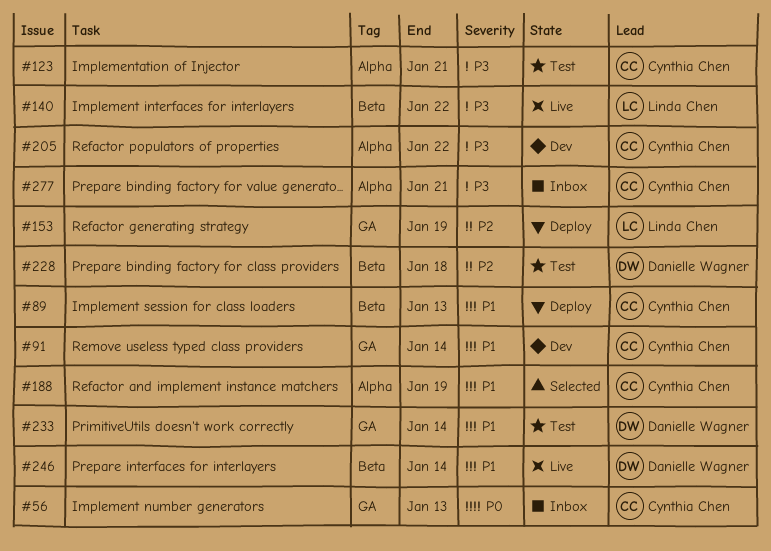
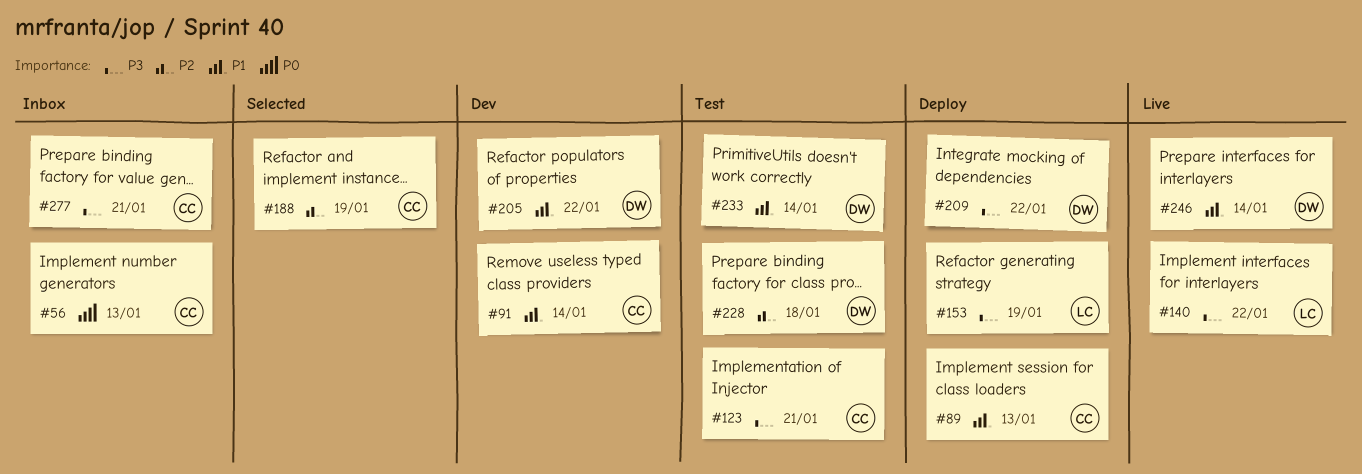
#153, priority: P2 -> P3
#188, priority: P1 -> P2
#205, owner: Cynthia Chen -> Danielle Wagner
#205, priority: P3 -> P1
#209: none -> present

